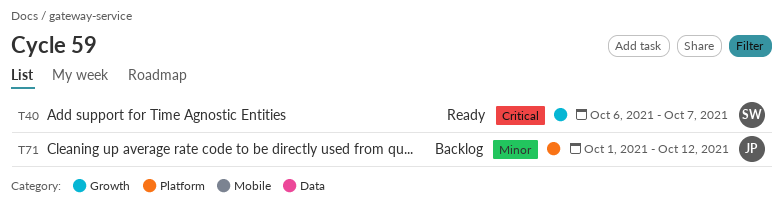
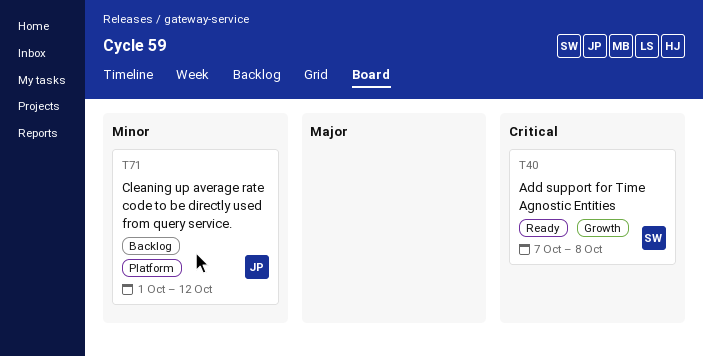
T40, start: Oct 6 -> Oct 7
T40, due: Oct 7 -> Oct 8

